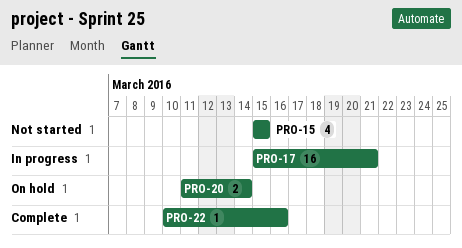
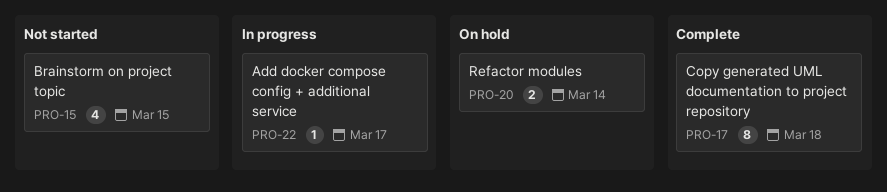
PRO-17, status: In progress -> Complete
PRO-17, estimate: 16 -> 8
PRO-17, due: Mar 21 -> Mar 18
PRO-22, status: Complete -> In progress
PRO-22, due: Mar 16 -> Mar 17

